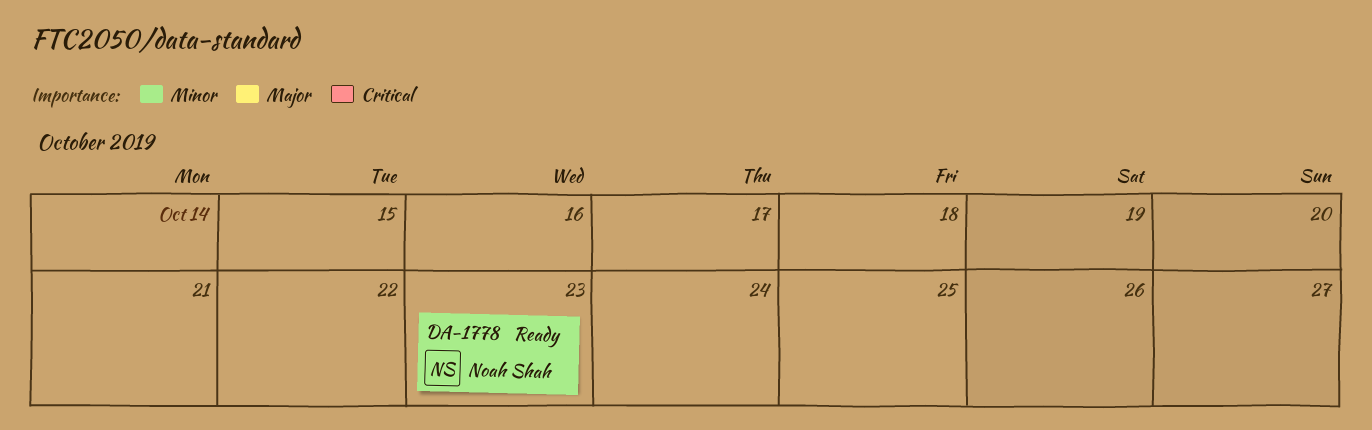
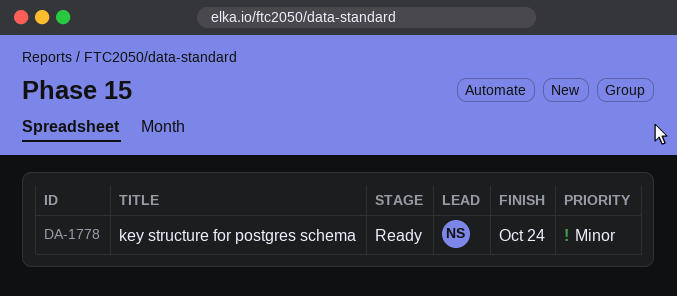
DA-1778, due: Oct 23 -> Oct 24

